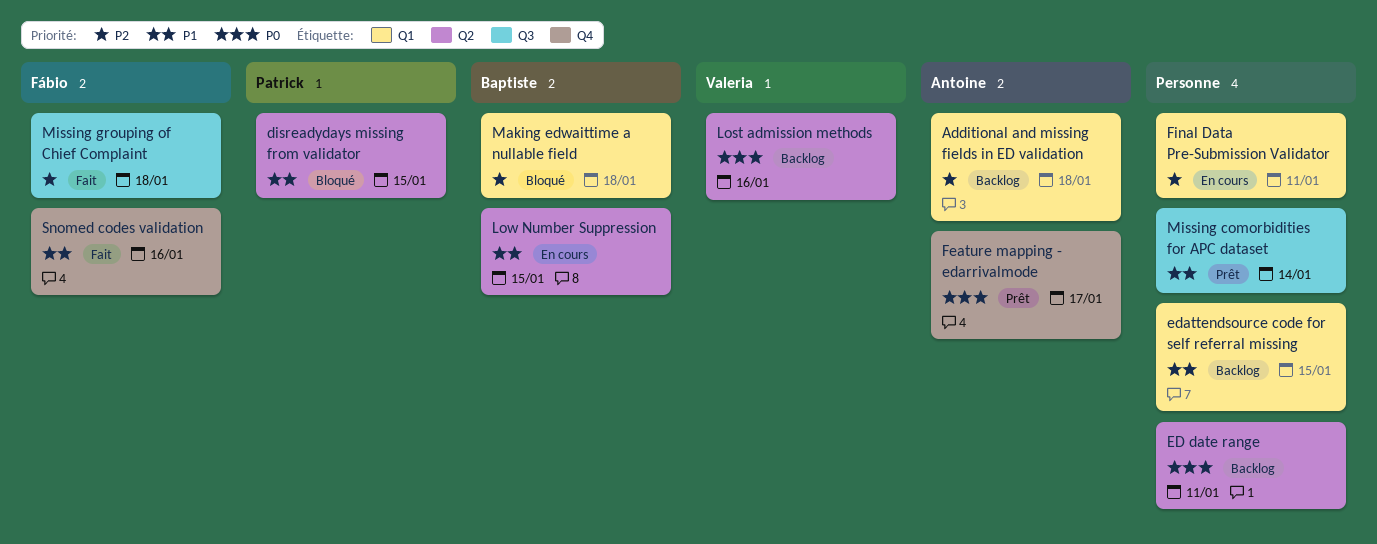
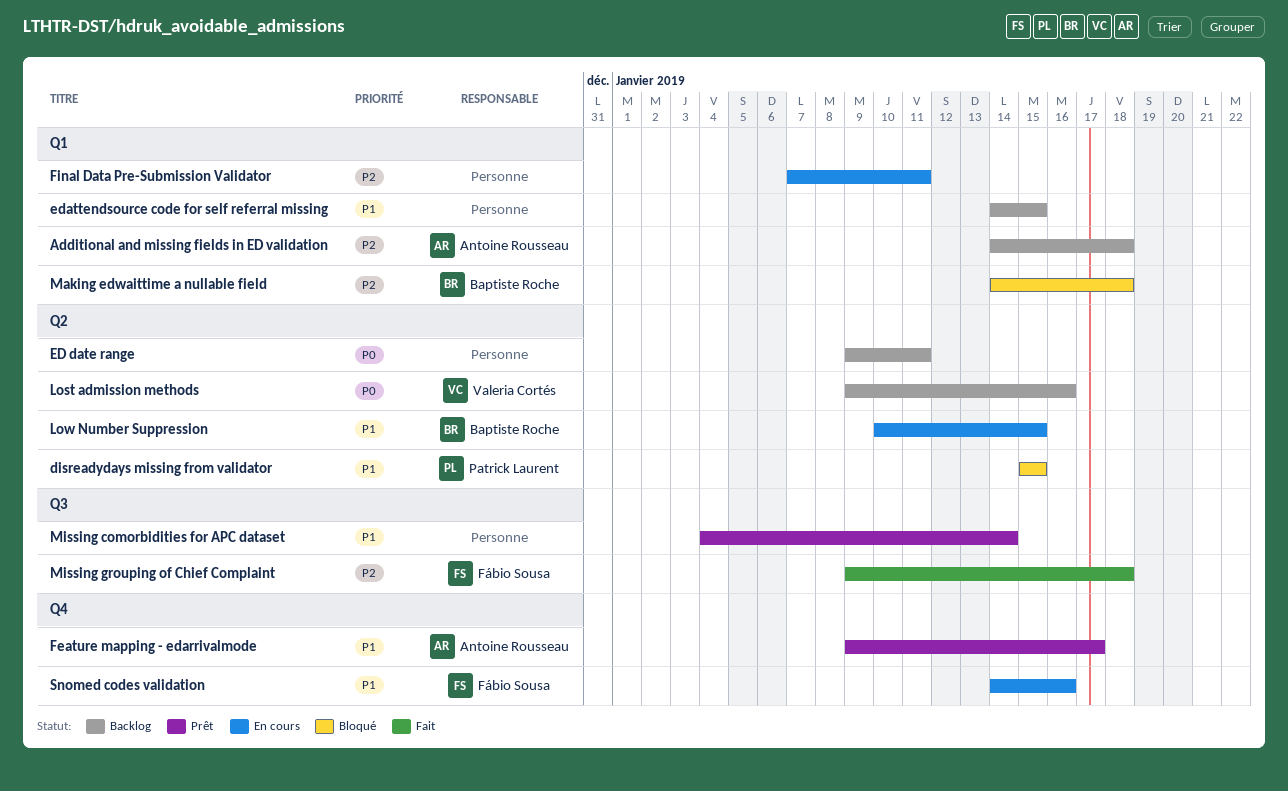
Feature mapping - edarrivalmode, priority: P0 -> P1
Snomed codes validation, status: Fait -> En cours

